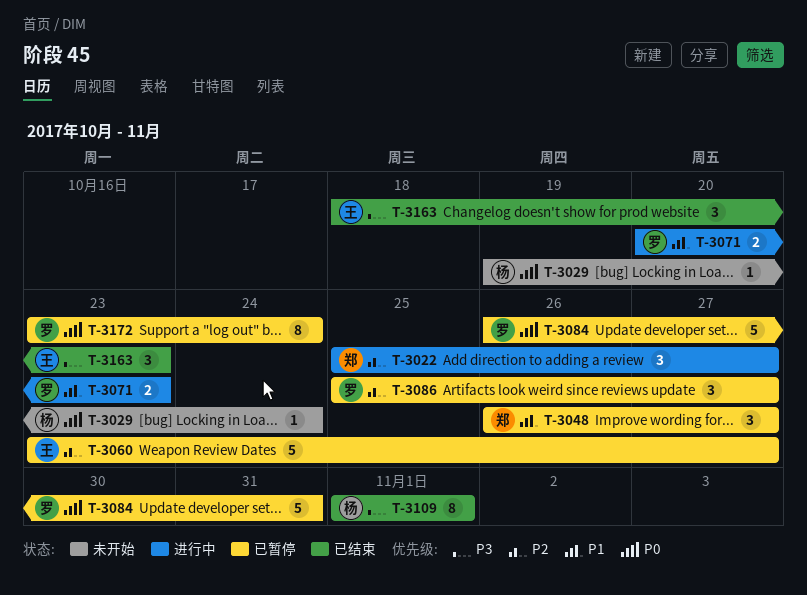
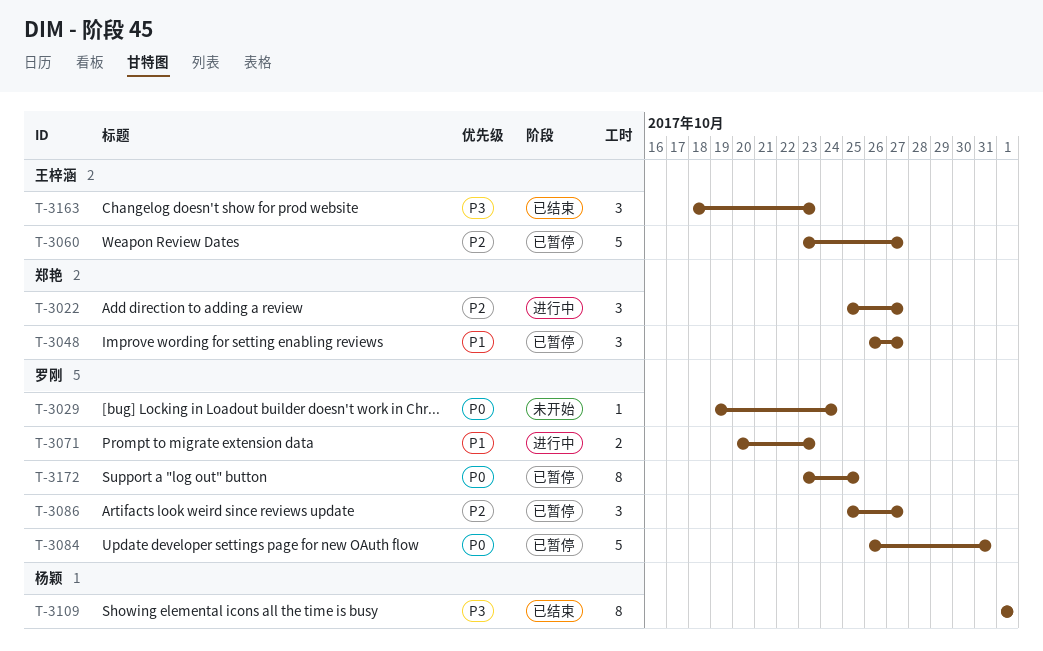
T-3029, owner: 杨颖 -> 罗刚
T-3172, due: Oct 24 -> Oct 25

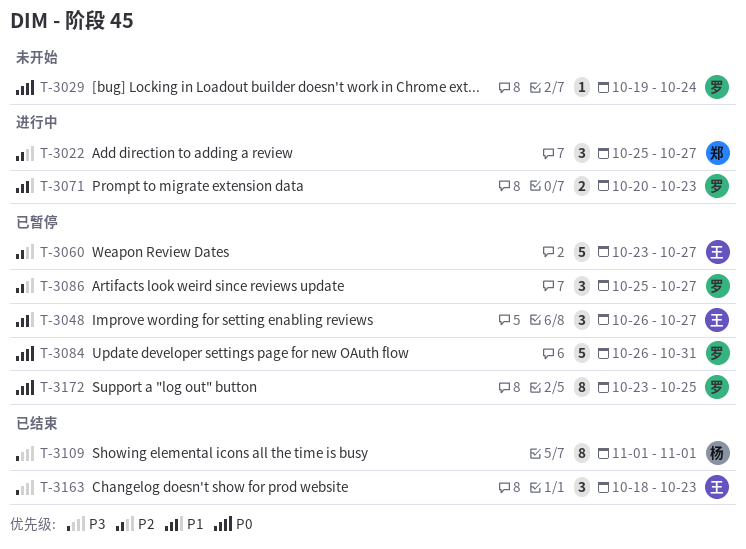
T-3048, owner: 郑艳 -> 王梓涵

